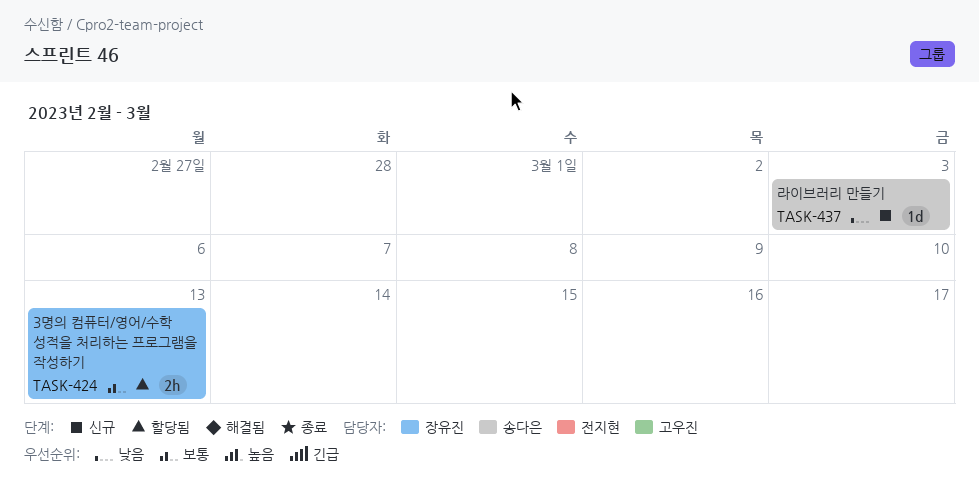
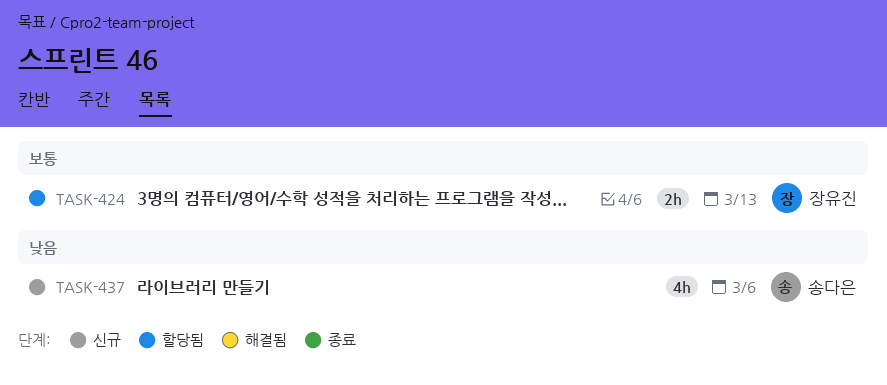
TASK-437, estimate: 1d -> 4h
TASK-437, due: Mar 3 -> Mar 6

